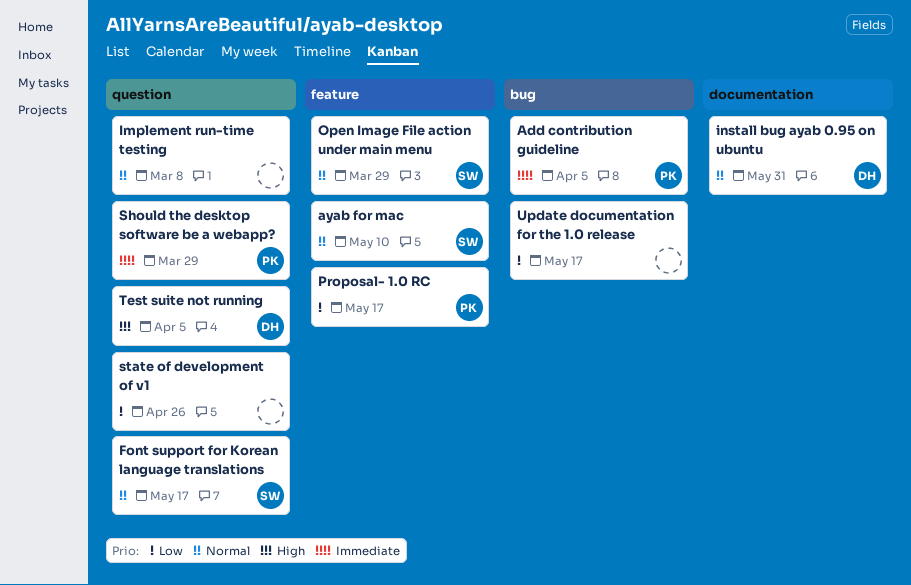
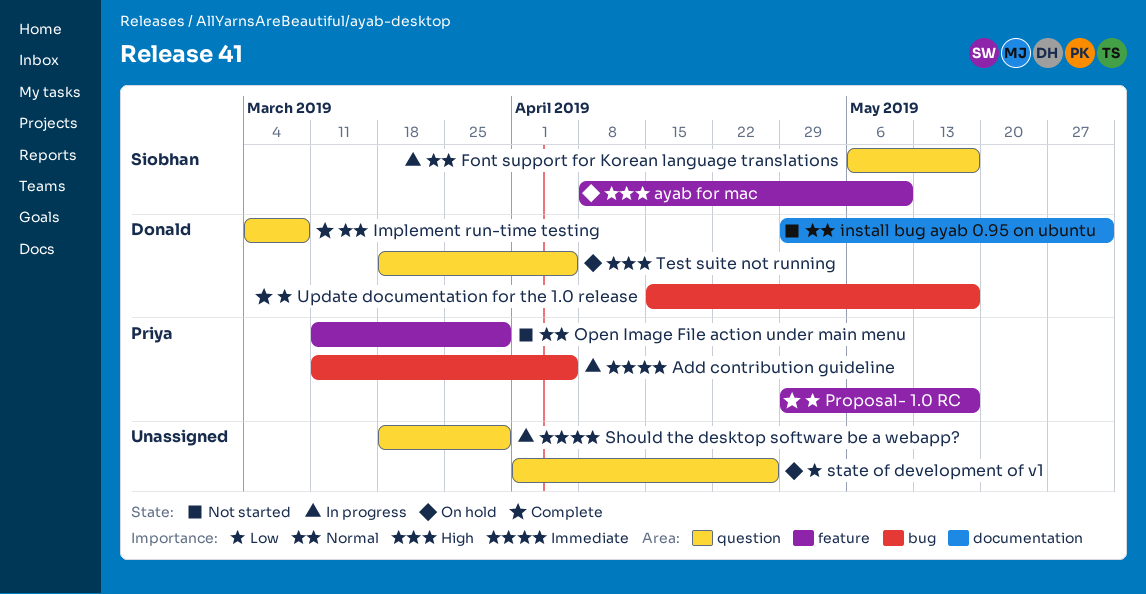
ayab for mac, priority: Normal -> High
Implement run-time testing, owner: none -> Donald
Open Image File action under main menu, owner: Siobhan -> Priya
Should the desktop software be a webapp?, owner: Priya -> none
Update documentation for the 1.0 release, owner: none -> Donald

